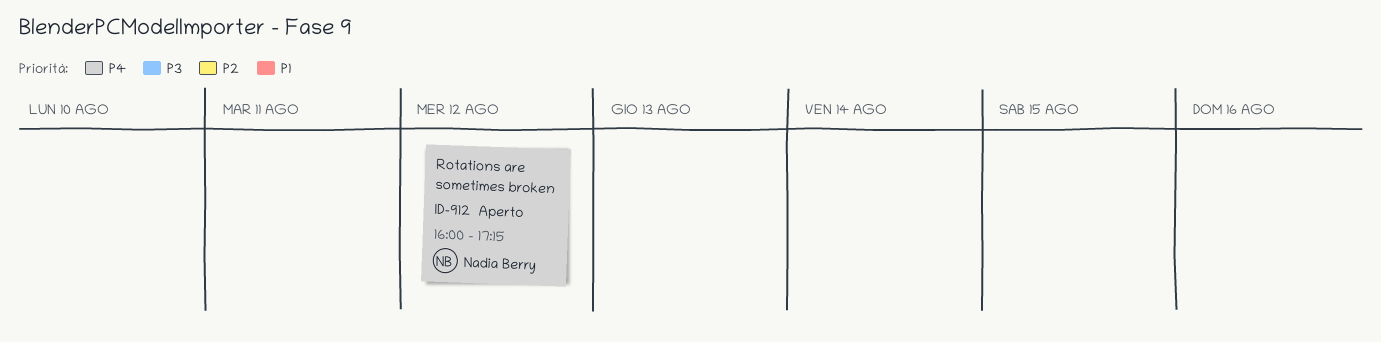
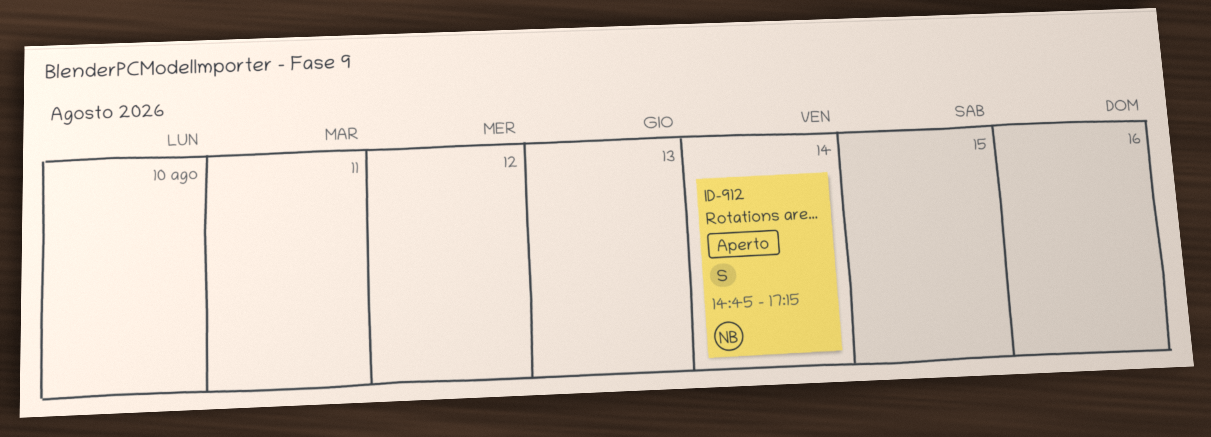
ID-912, day: Aug 12 -> Aug 14
ID-912, begins: 16:00 -> 14:45

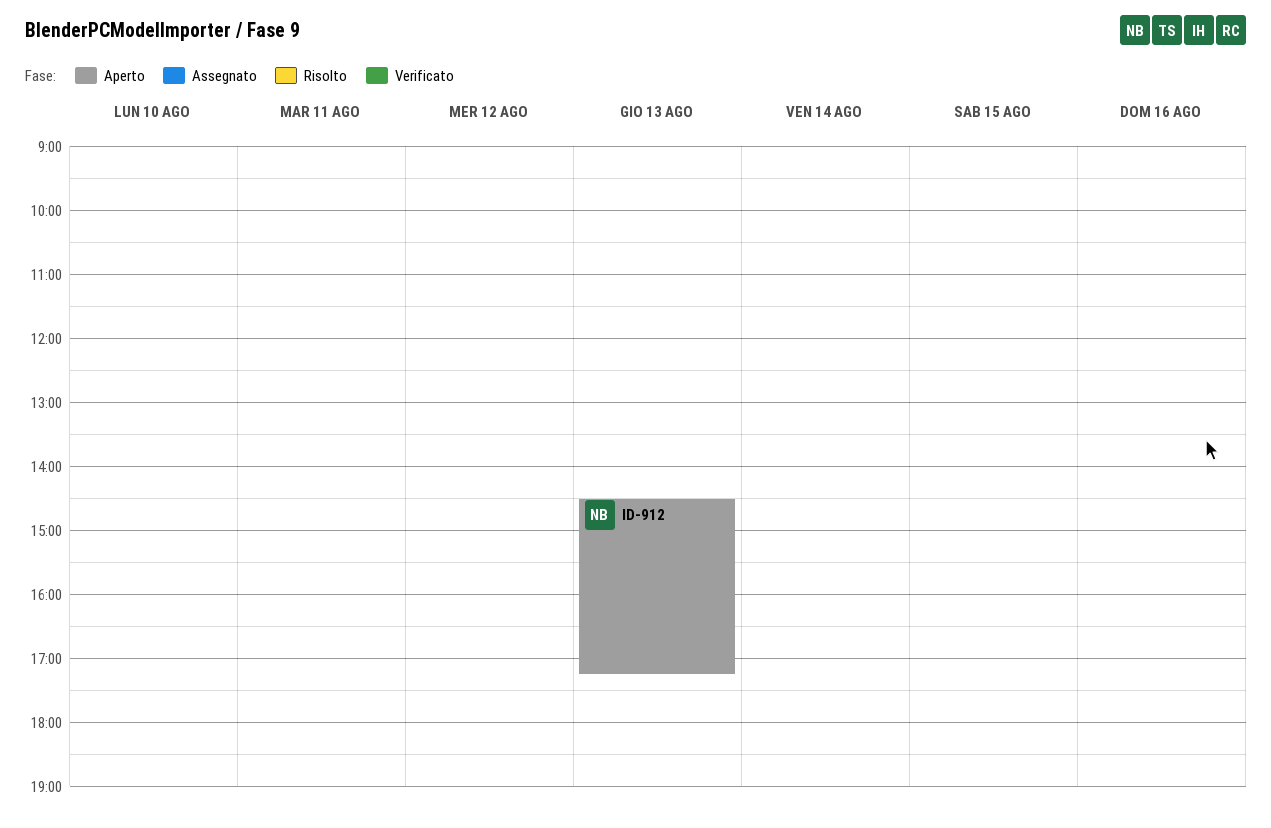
ID-912, day: Aug 14 -> Aug 13
ID-912, begins: 14:45 -> 14:30

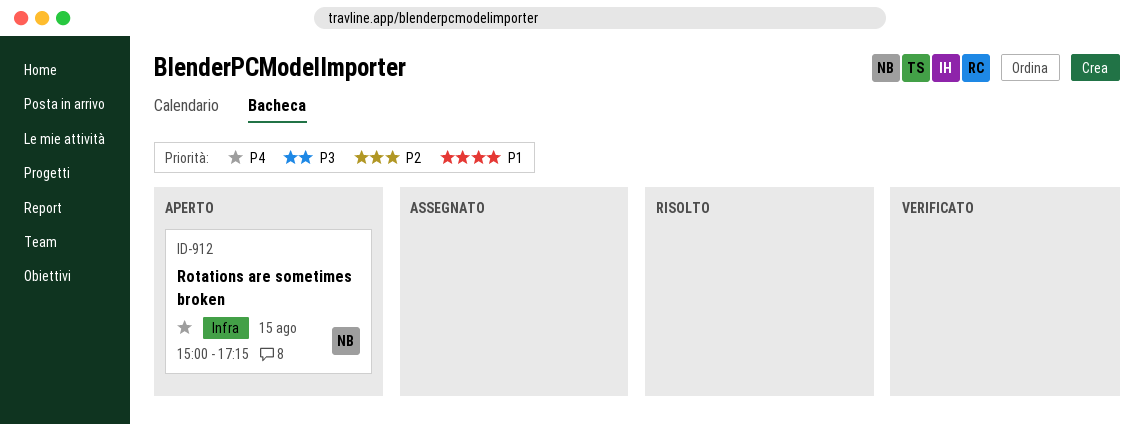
ID-912, day: Aug 13 -> Aug 15
ID-912, begins: 14:30 -> 15:00

